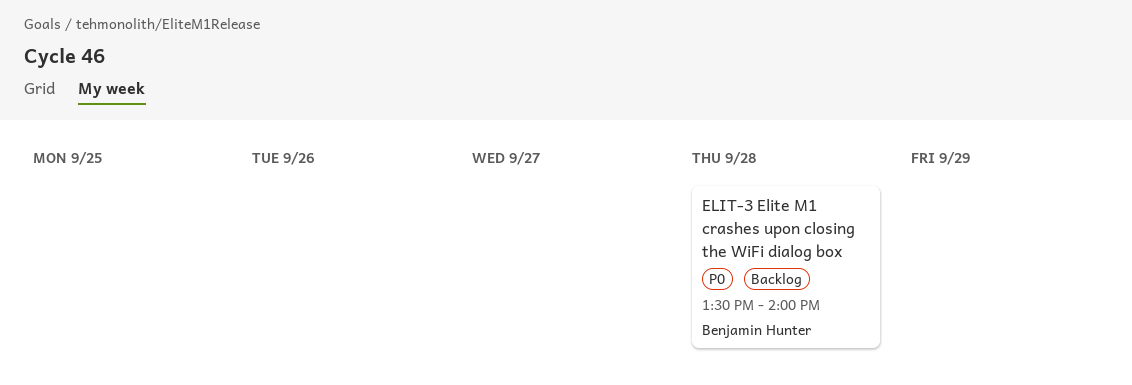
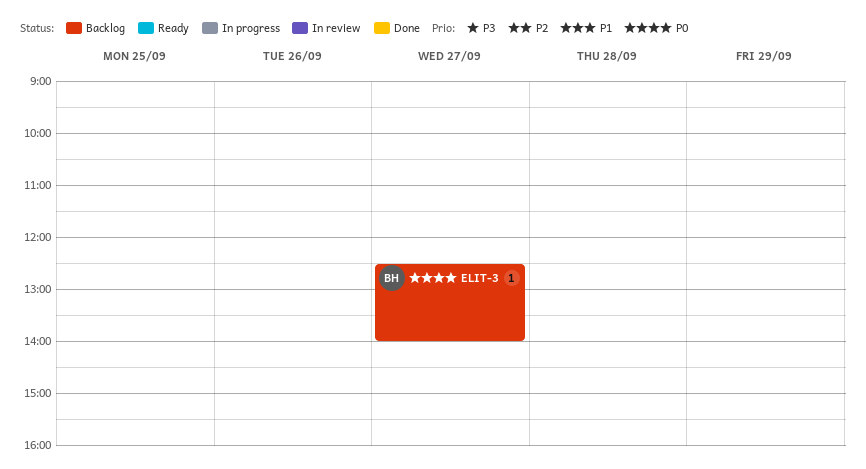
ELIT-3, day: Sep 28 -> Sep 27
ELIT-3, begins: 13:30 -> 12:30

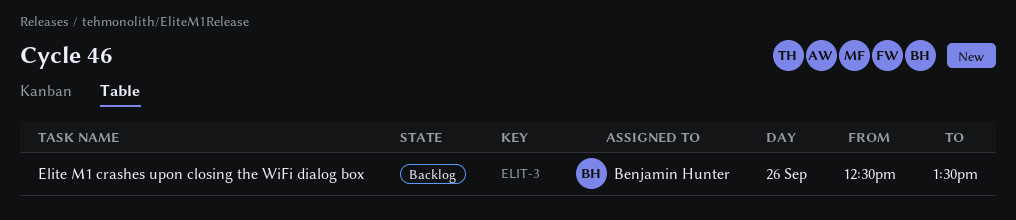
ELIT-3, day: Sep 27 -> Sep 26
ELIT-3, ends: 14:00 -> 13:30

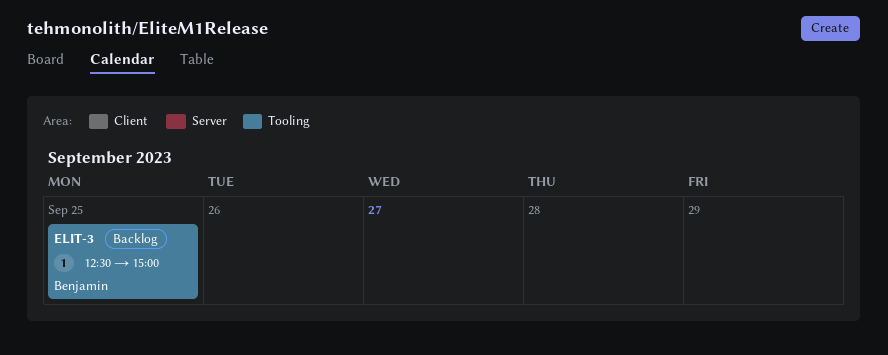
ELIT-3, day: Sep 26 -> Sep 25
ELIT-3, ends: 13:30 -> 15:00

